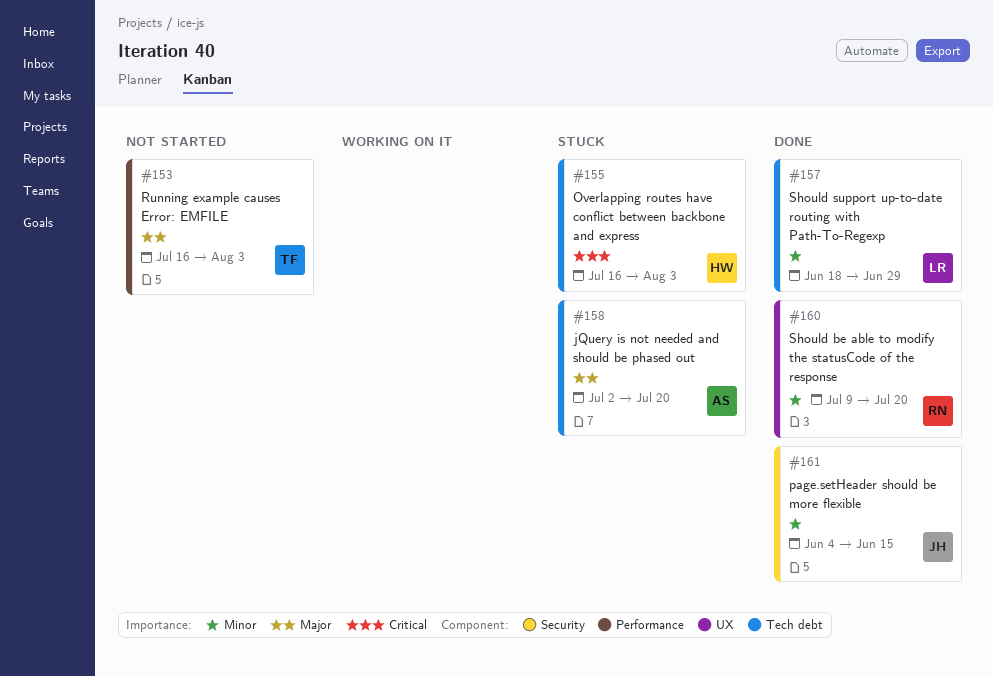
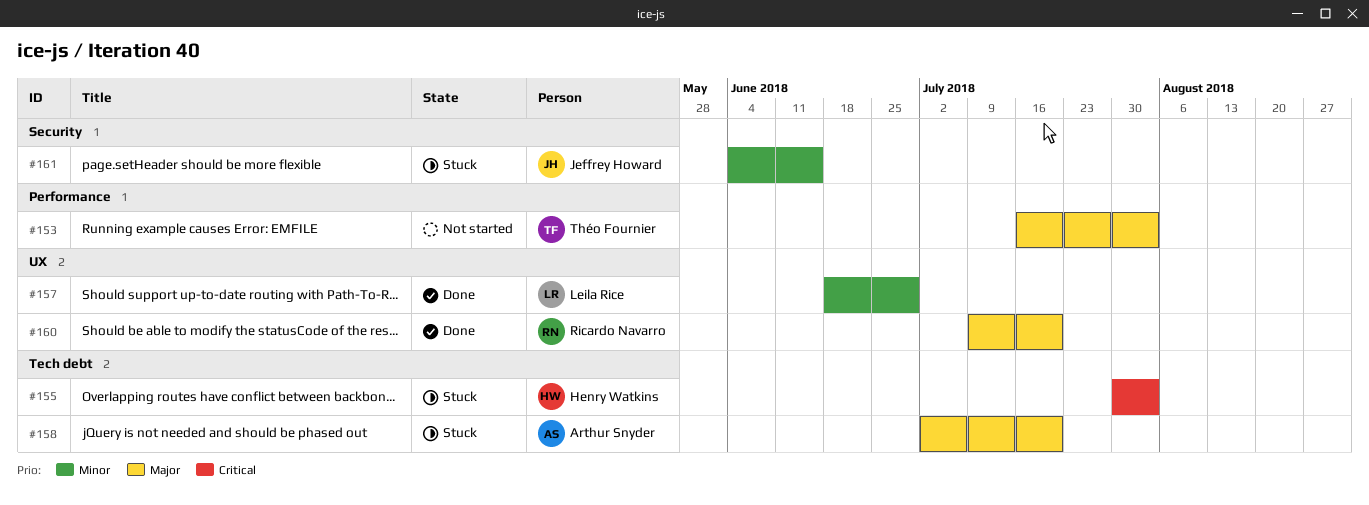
#155, start: Jul 16 -> Jul 30
#157, label: Tech debt -> UX
#160, priority: Minor -> Major
#161, status: Done -> Stuck

